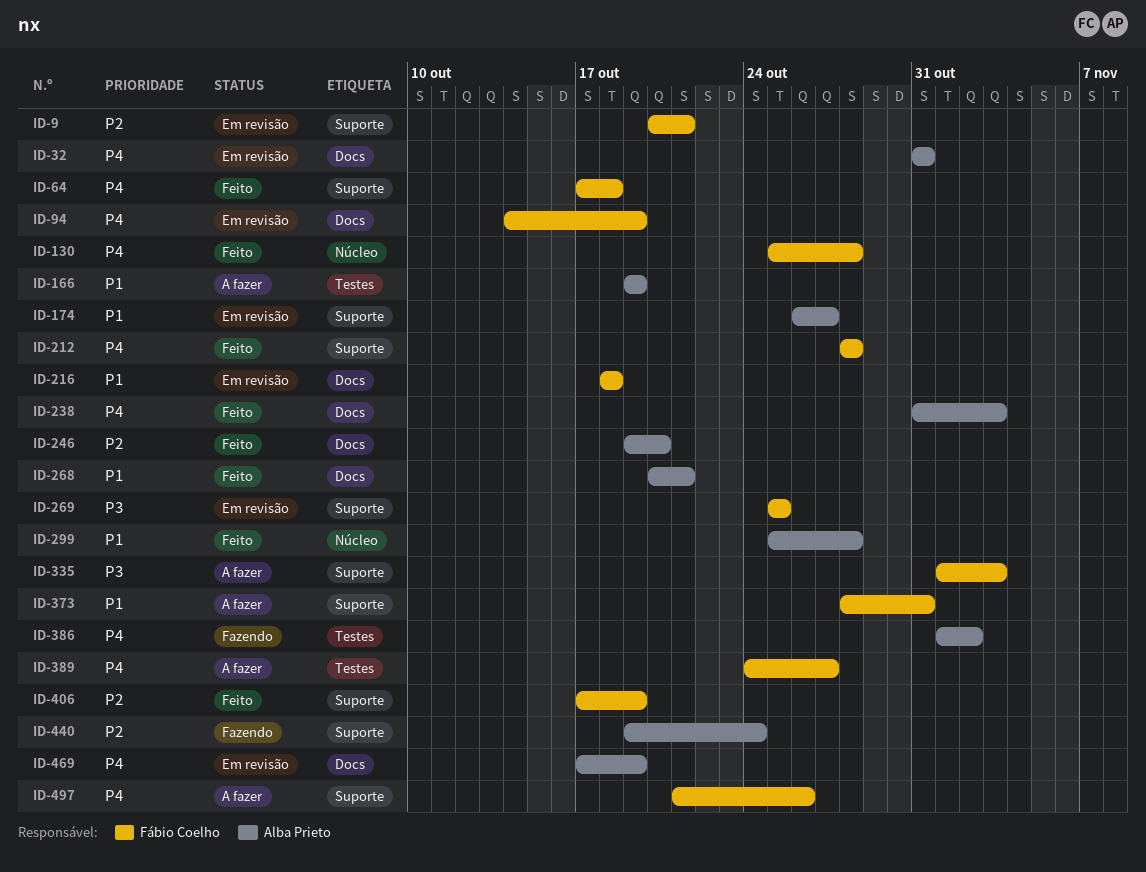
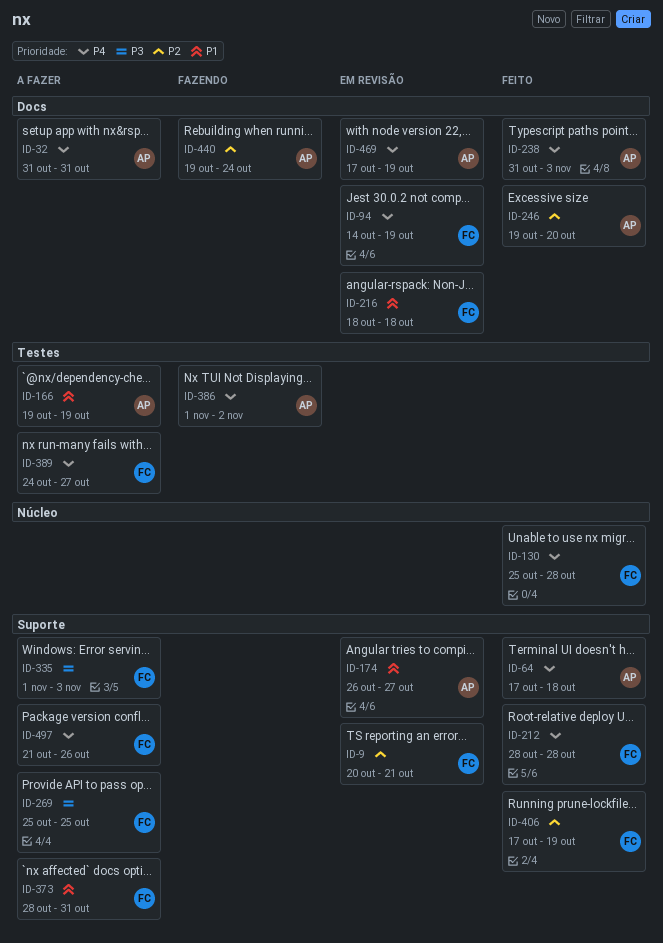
ID-32, status: Em revisão -> A fazer
ID-64, owner: Fábio Coelho -> Alba Prieto
ID-268: present -> none
ID-269, status: Em revisão -> A fazer
ID-299: present -> none
ID-440, label: Suporte -> Docs

